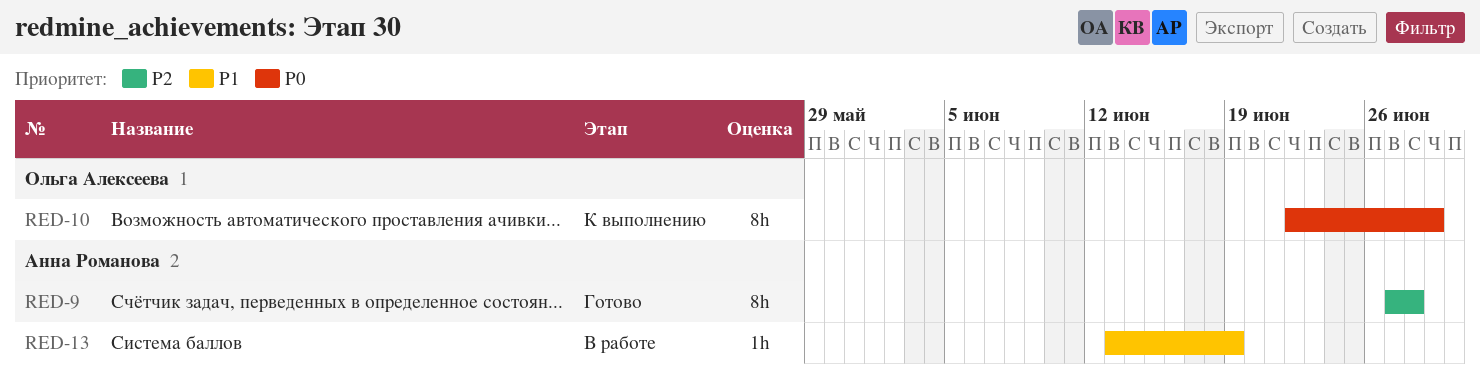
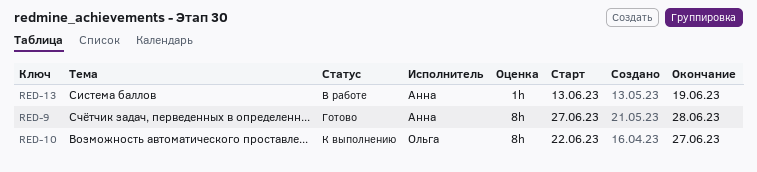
RED-10, due: Jun 29 -> Jun 27

